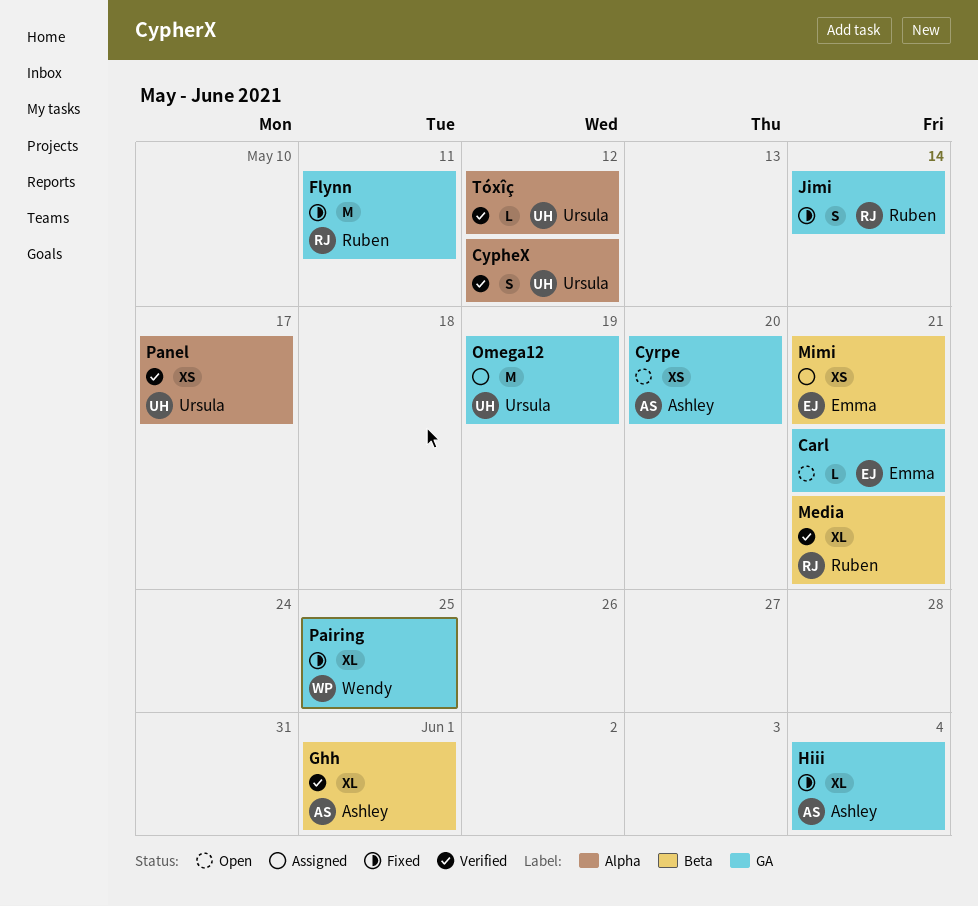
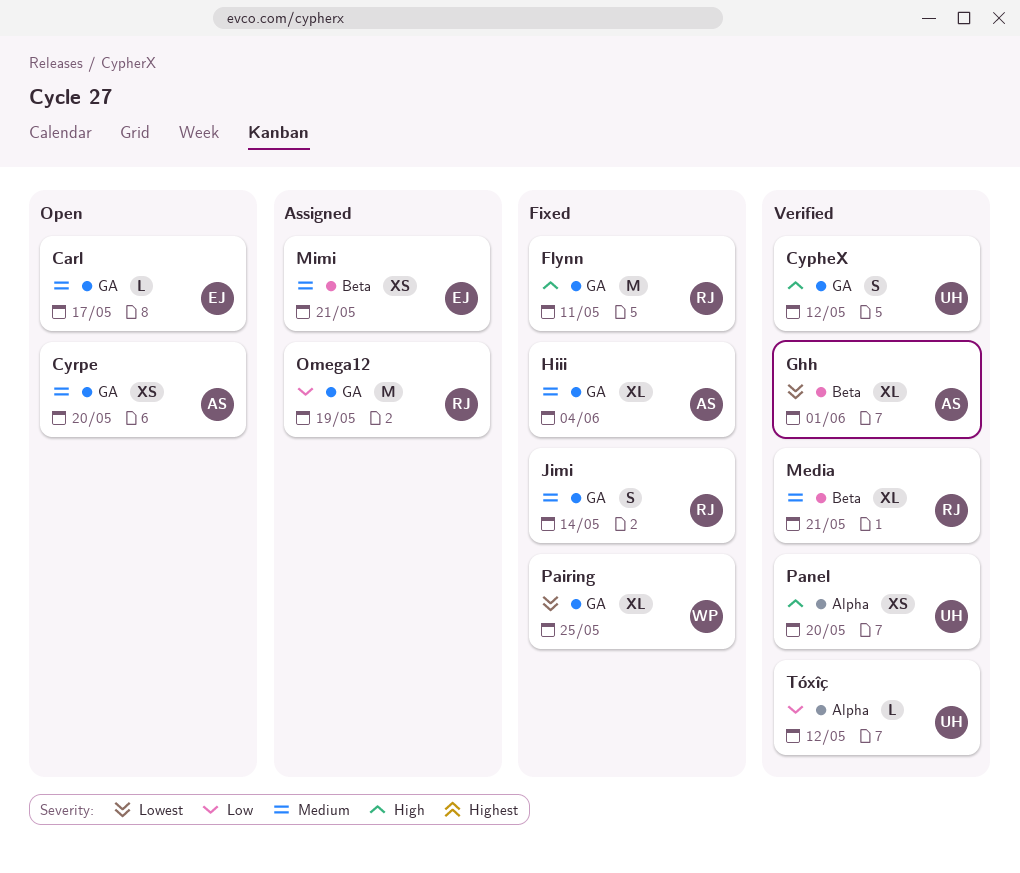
Carl, due: May 21 -> May 17
CypheX, label: Alpha -> GA
Omega12, owner: Ursula -> Ruben
Panel, due: May 17 -> May 20

